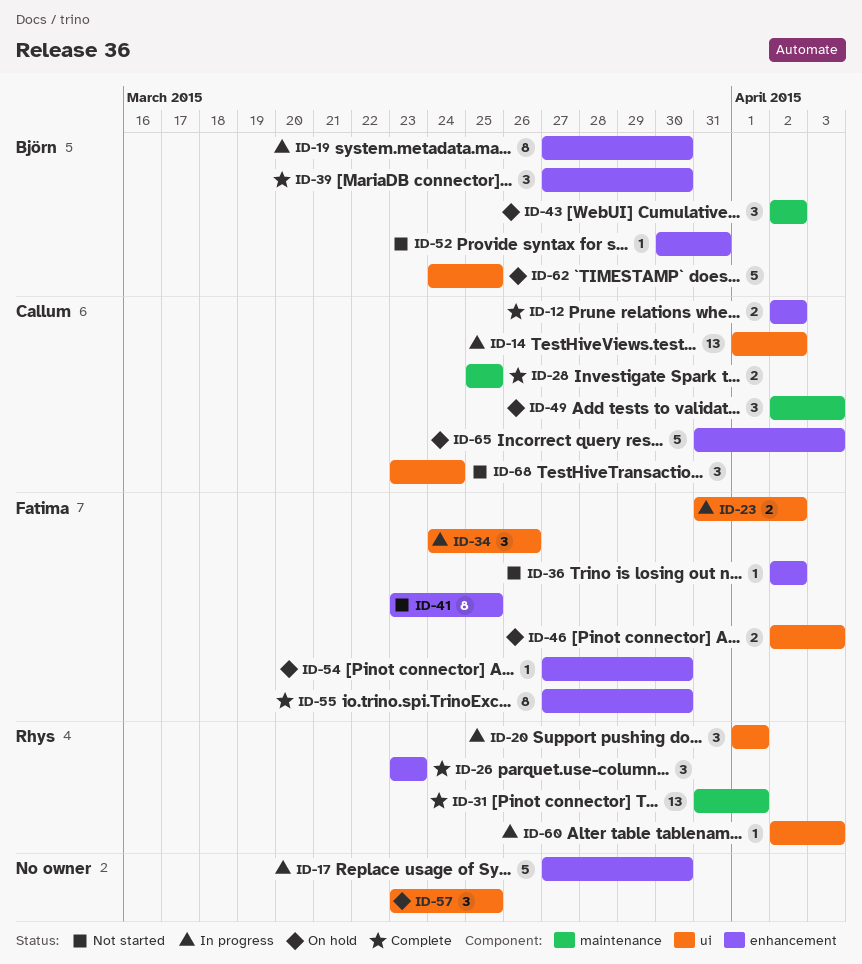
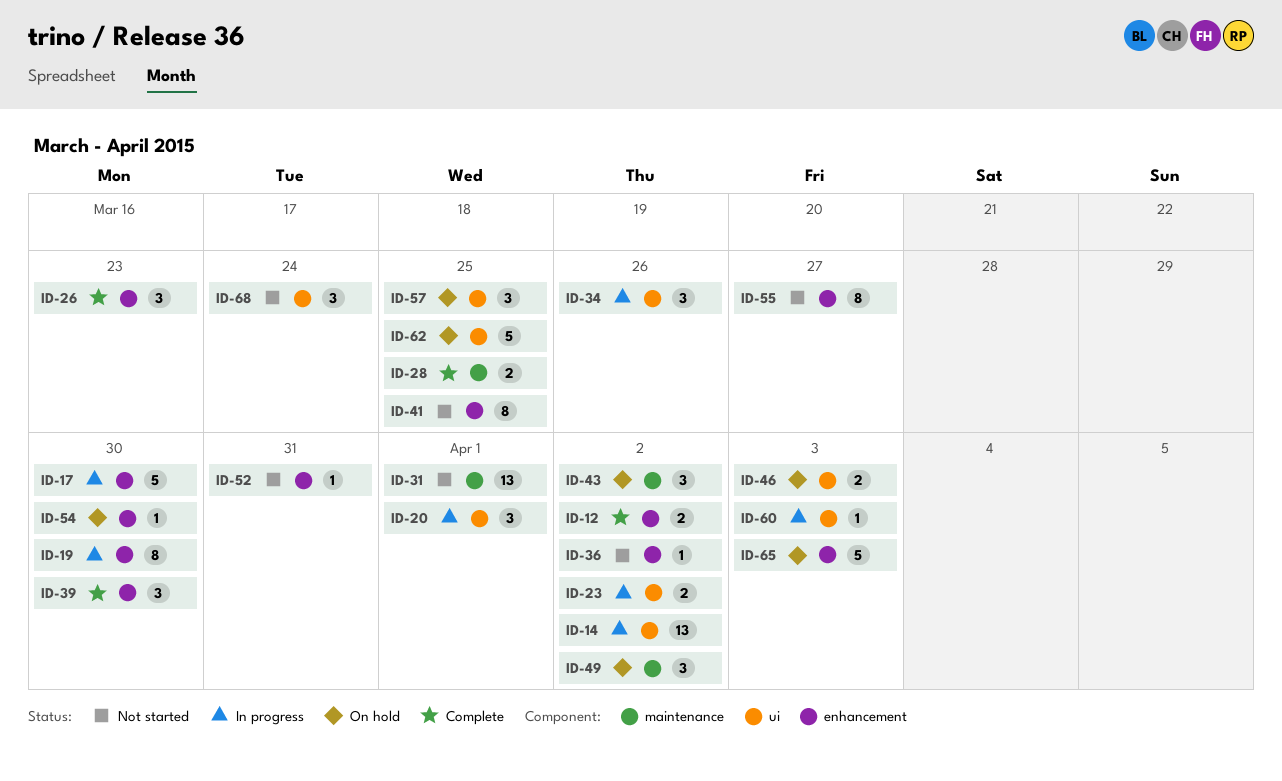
ID-31, status: Complete -> Not started
ID-49, due: Apr 3 -> Apr 2
ID-55, status: Complete -> Not started
ID-55, due: Mar 30 -> Mar 27

